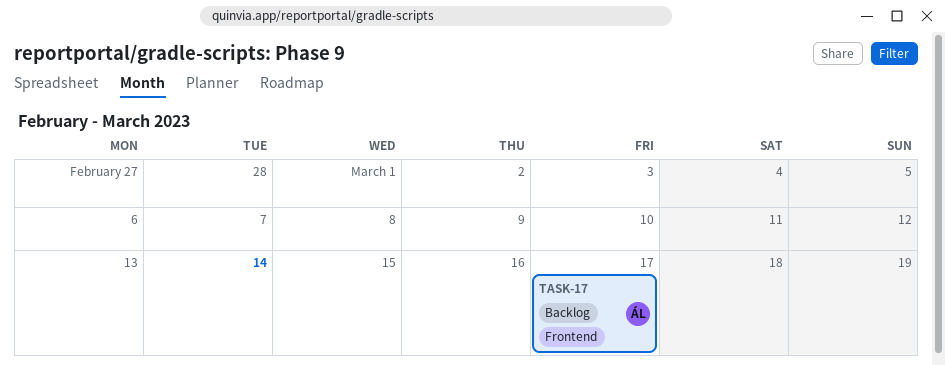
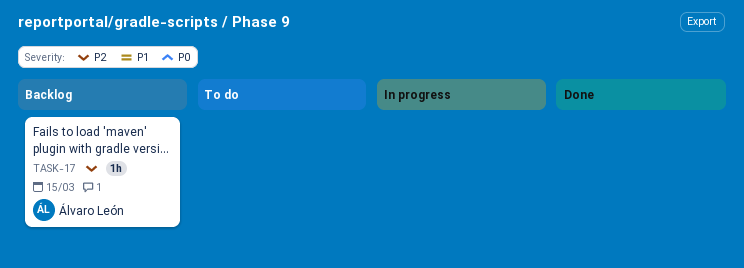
TASK-17, due: Mar 17 -> Mar 15

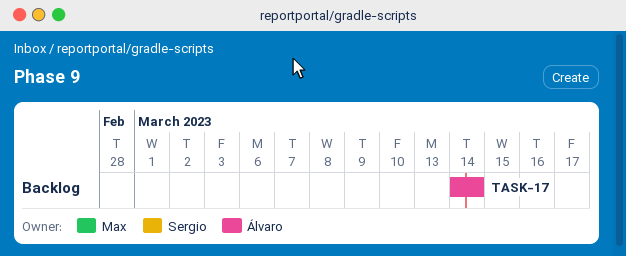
TASK-17, due: Mar 15 -> Mar 14

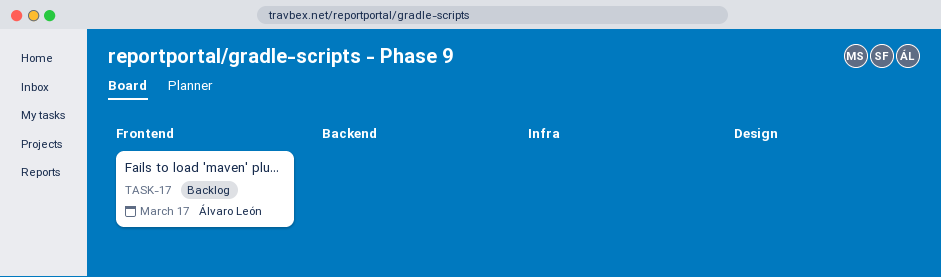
TASK-17, due: Mar 14 -> Mar 17

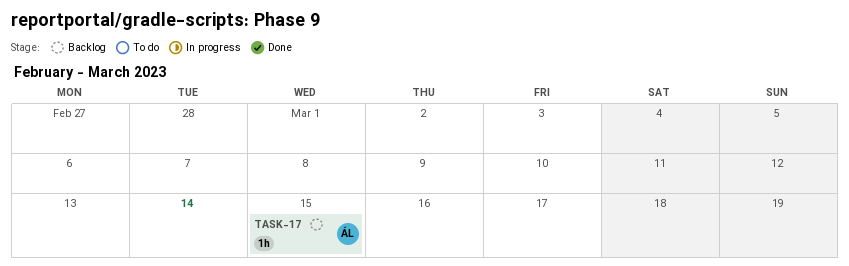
TASK-17, due: Mar 17 -> Mar 15

